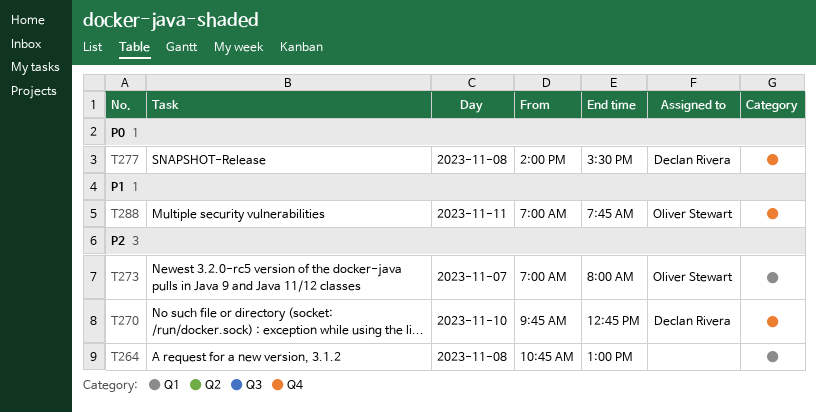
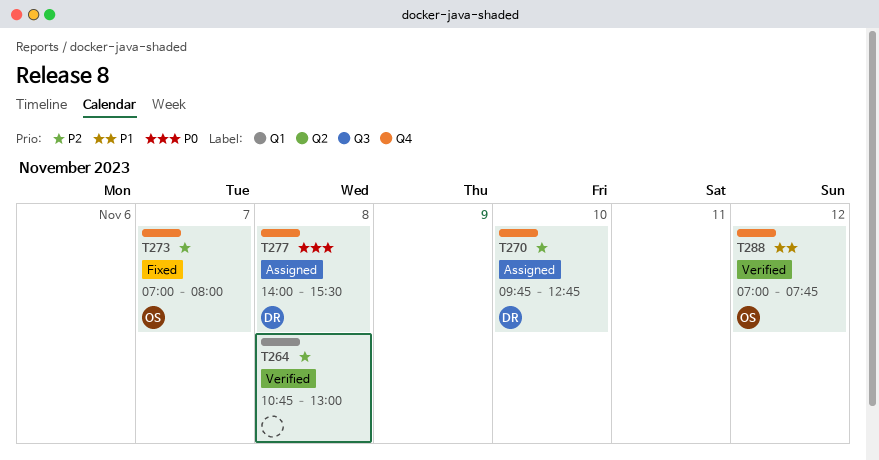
T273, label: Q1 -> Q4
T288, day: Nov 11 -> Nov 12

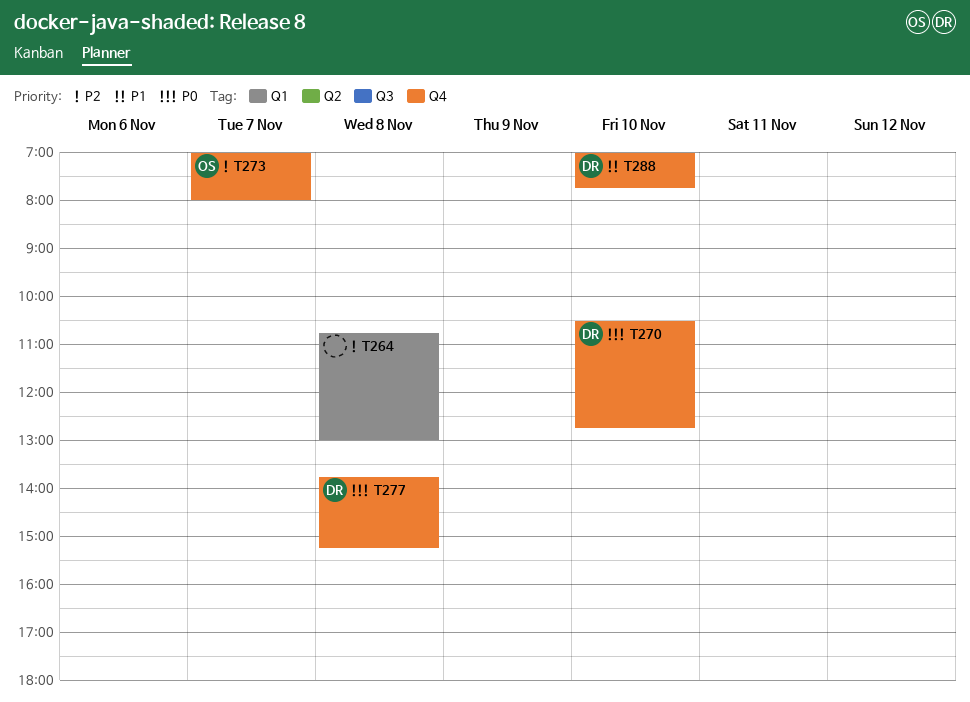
T270, priority: P2 -> P0
T270, begins: 09:45 -> 10:30
T277, begins: 14:00 -> 13:45
T277, ends: 15:30 -> 15:15
T288, owner: OS -> DR
T288, day: Nov 12 -> Nov 10

